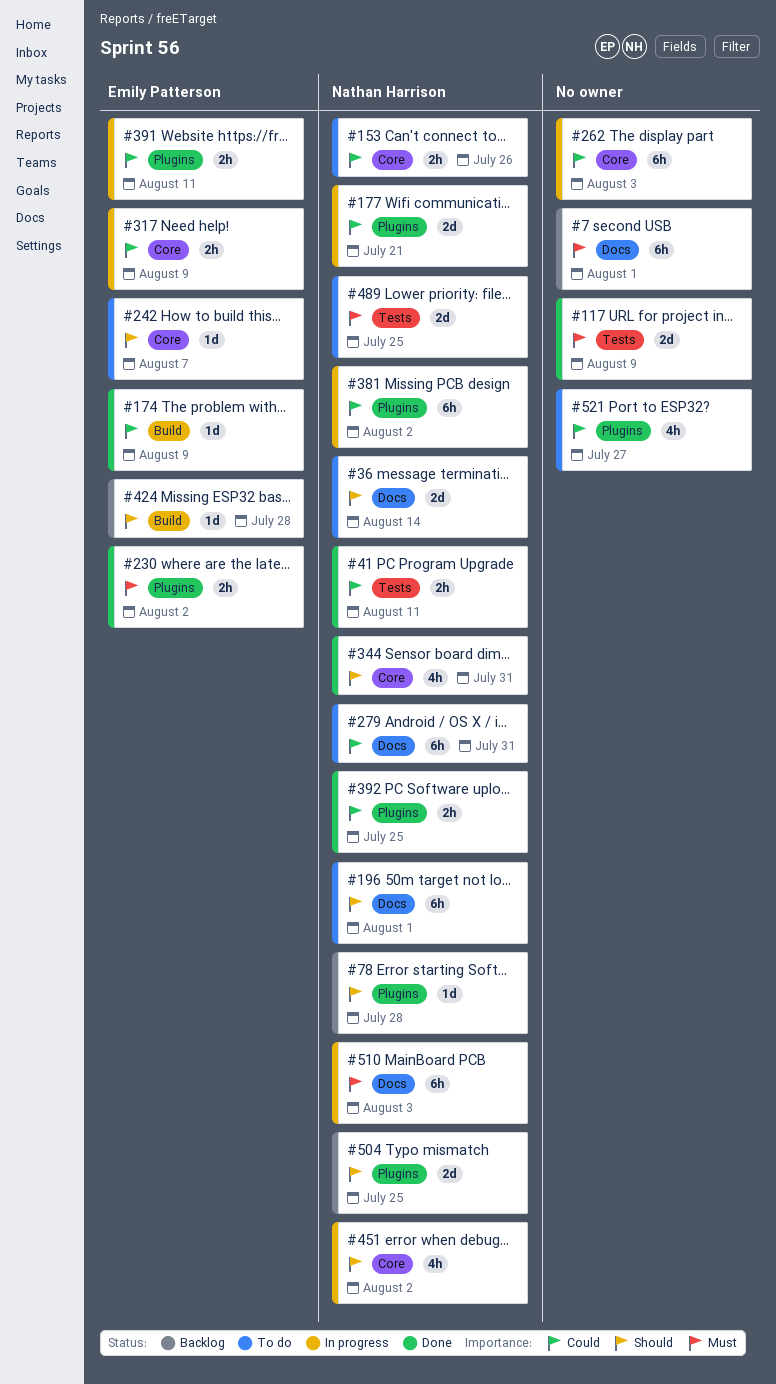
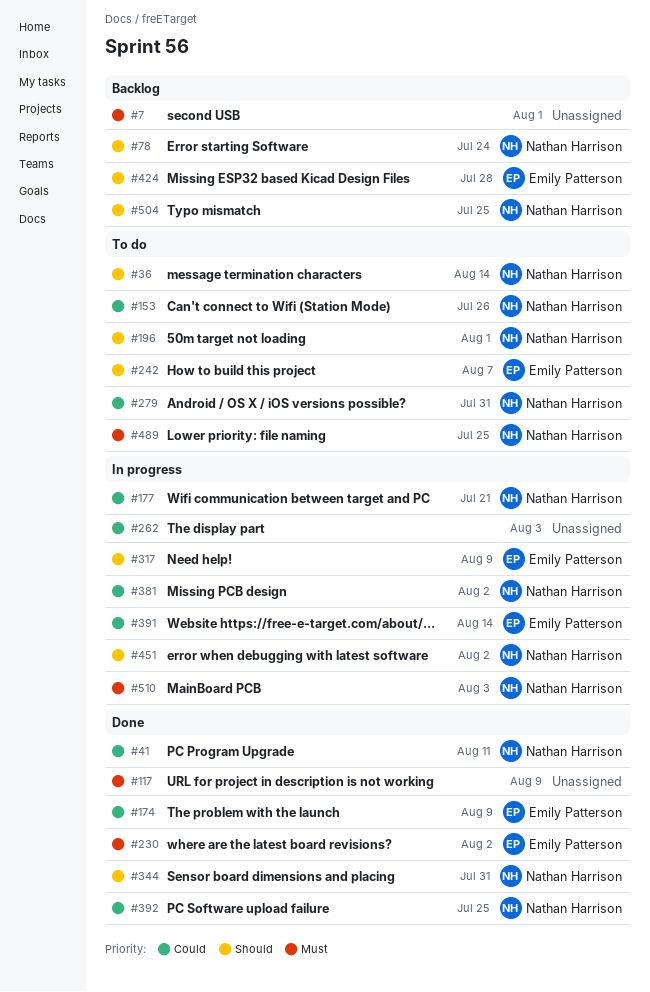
#78, due: Jul 28 -> Jul 24
#317, priority: Could -> Should
#391, due: Aug 11 -> Aug 14
#521: present -> none

